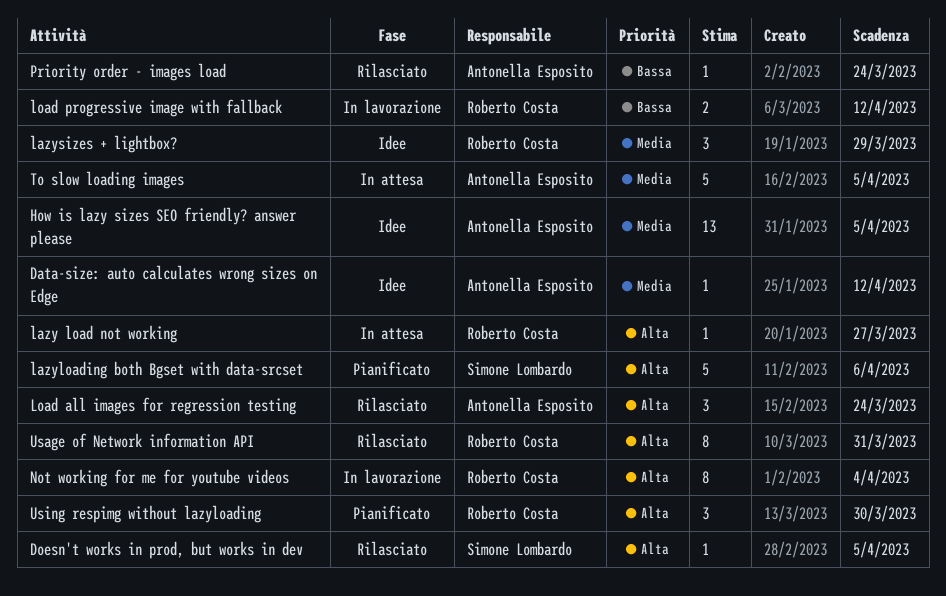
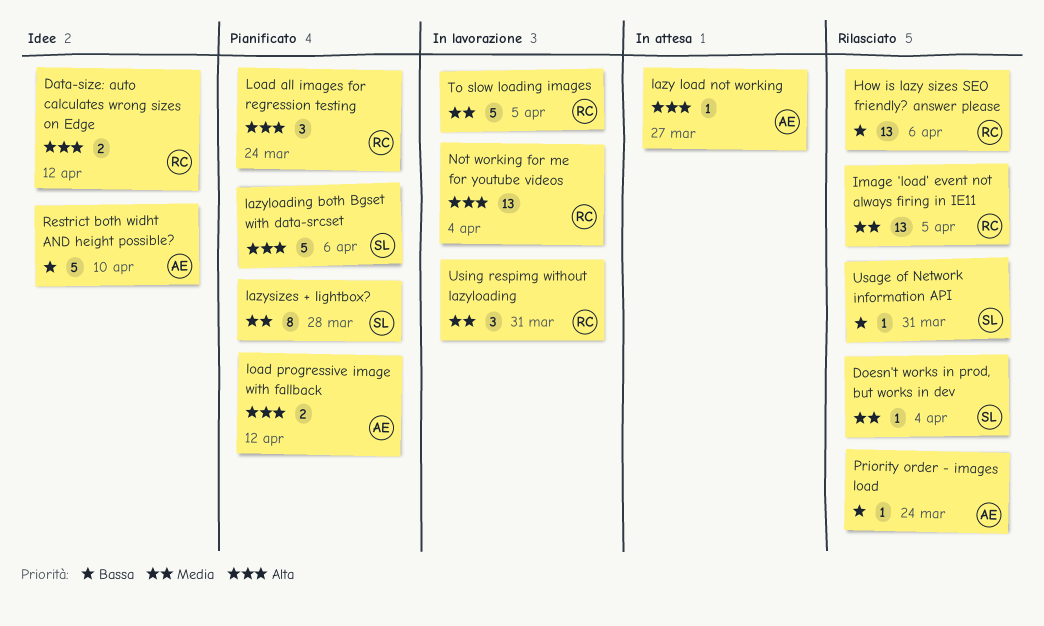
Data-size: auto calculates wrong sizes on Edge, owner: Antonella Esposito -> Roberto Costa
Data-size: auto calculates wrong sizes on Edge, priority: Media -> Alta
Data-size: auto calculates wrong sizes on Edge, estimate: 1 -> 2
Doesn't works in prod, but works in dev, priority: Alta -> Media
Doesn't works in prod, but works in dev, due: Apr 5 -> Apr 4
How is lazy sizes SEO friendly? answer please, status: Idee -> Rilasciato
How is lazy sizes SEO friendly? answer please, owner: Antonella Esposito -> Roberto Costa
How is lazy sizes SEO friendly? answer please, priority: Media -> Bassa
How is lazy sizes SEO friendly? answer please, due: Apr 5 -> Apr 6
Image 'load' event not always firing in IE11: none -> present
lazy load not working, owner: Roberto Costa -> Antonella Esposito
lazysizes + lightbox?, status: Idee -> Pianificato
lazysizes + lightbox?, owner: Roberto Costa -> Simone Lombardo
lazysizes + lightbox?, estimate: 3 -> 8
lazysizes + lightbox?, due: Mar 29 -> Mar 28
Load all images for regression testing, status: Rilasciato -> Pianificato
Load all images for regression testing, owner: Antonella Esposito -> Roberto Costa
load progressive image with fallback, status: In lavorazione -> Pianificato
load progressive image with fallback, owner: Roberto Costa -> Antonella Esposito
load progressive image with fallback, priority: Bassa -> Alta
Not working for me for youtube videos, estimate: 8 -> 13
Restrict both widht AND height possible?: none -> present
To slow loading images, status: In attesa -> In lavorazione
To slow loading images, owner: Antonella Esposito -> Roberto Costa
Usage of Network information API, owner: Roberto Costa -> Simone Lombardo
Usage of Network information API, priority: Alta -> Bassa
Usage of Network information API, estimate: 8 -> 1
Using respimg without lazyloading, status: Pianificato -> In lavorazione
Using respimg without lazyloading, priority: Alta -> Media
Using respimg without lazyloading, due: Mar 30 -> Mar 31

